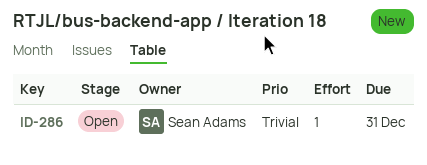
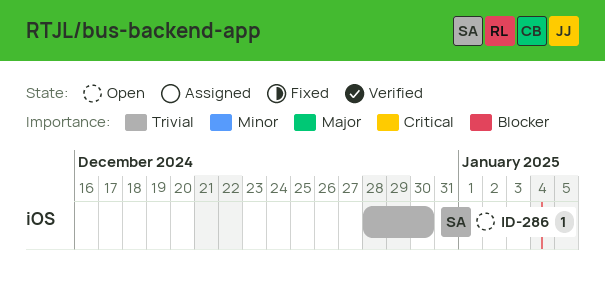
ID-286, due: Dec 31 -> Dec 30

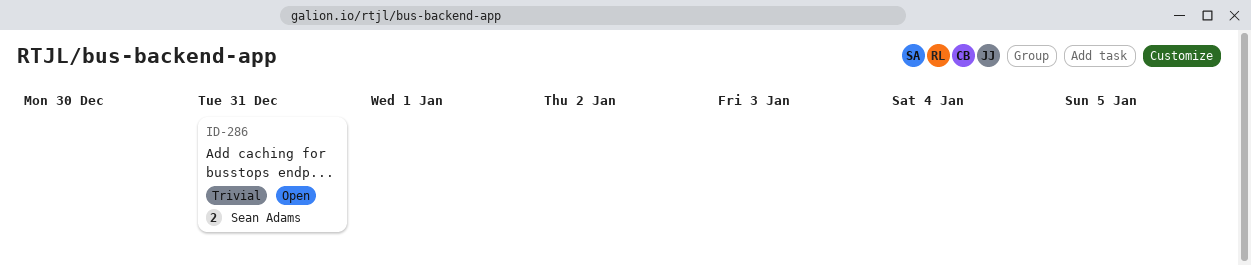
ID-286, estimate: 1 -> 2
ID-286, due: Dec 30 -> Dec 31

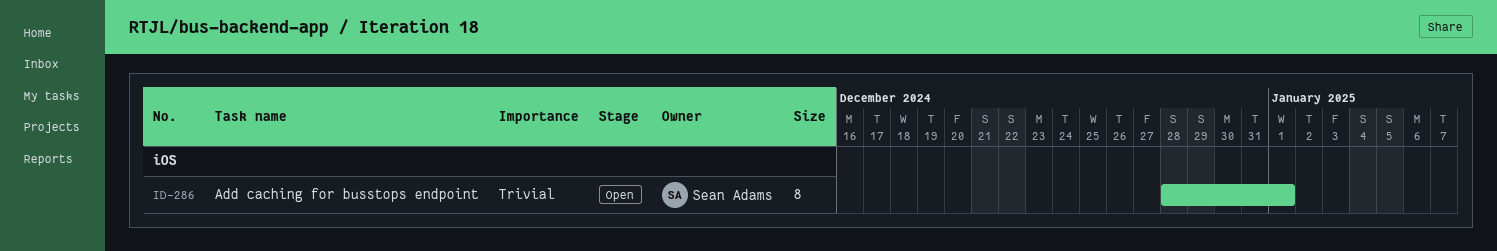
ID-286, estimate: 2 -> 8
ID-286, due: Dec 31 -> Jan 1

